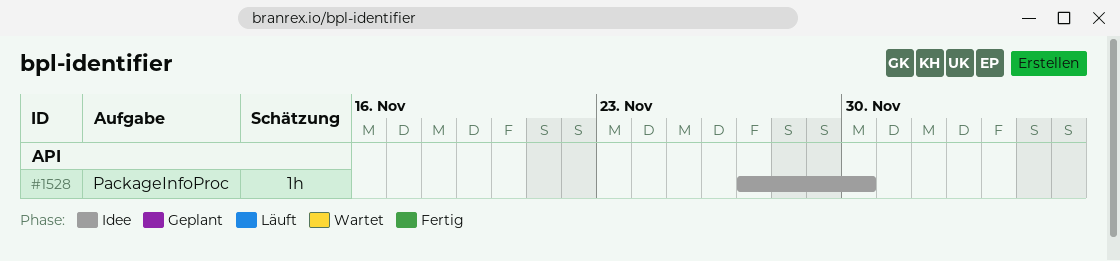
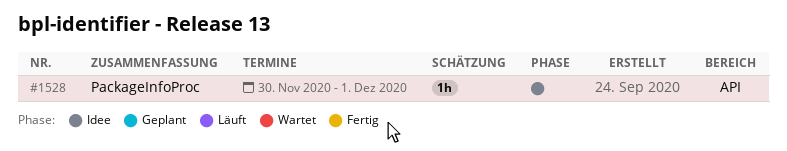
#1528, start: Nov 27 -> Nov 30
#1528, due: Nov 30 -> Dec 1

